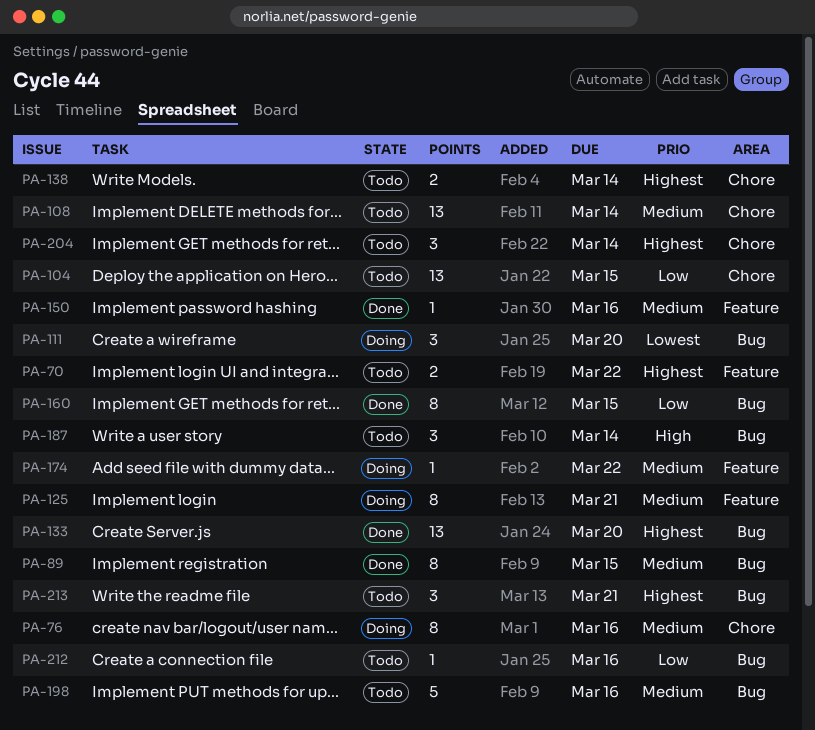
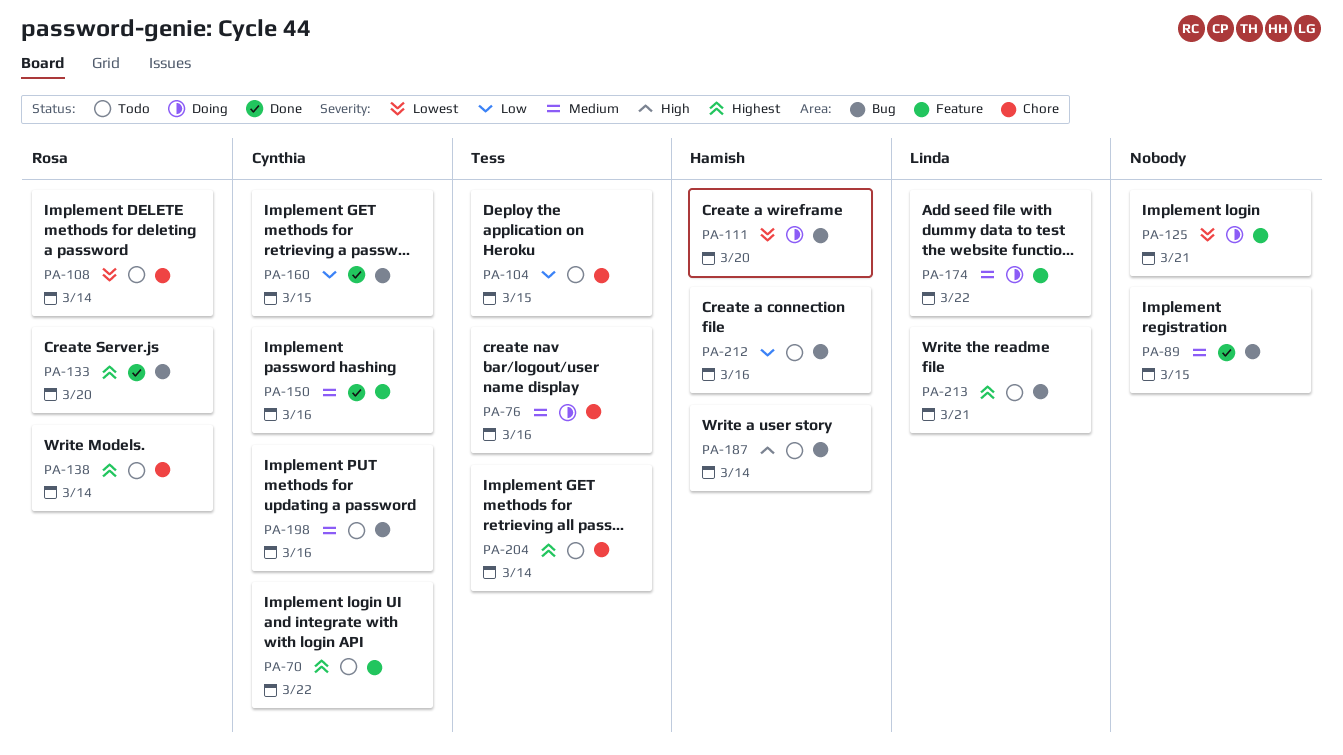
PA-108, priority: Medium -> Lowest
PA-125, priority: Medium -> Lowest

